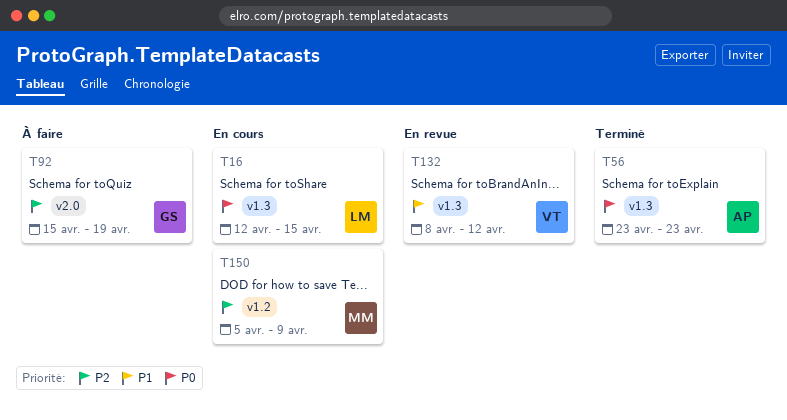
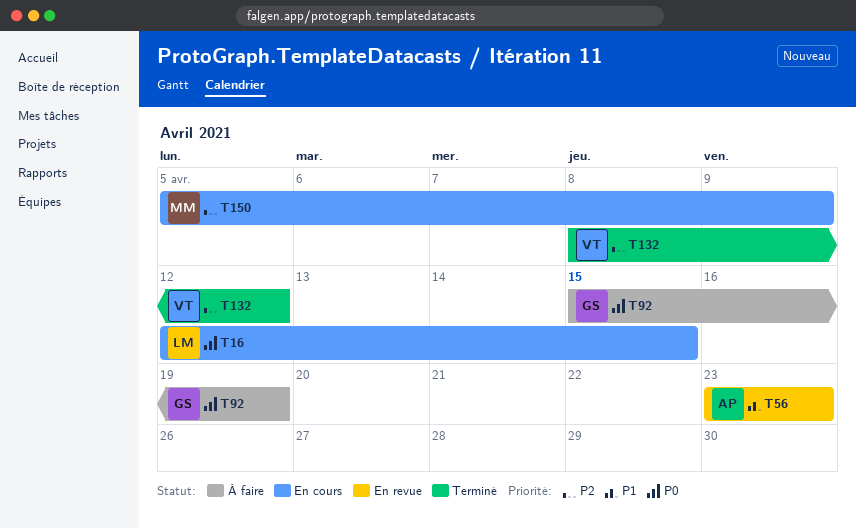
T56, status: Terminé -> En revue
T56, priority: P0 -> P1
T92, priority: P2 -> P0
T132, status: En revue -> Terminé
T132, priority: P1 -> P2

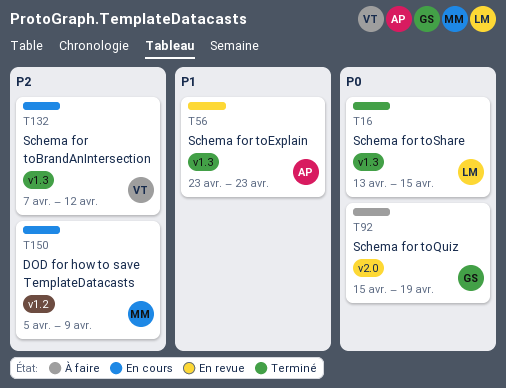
T16, status: En cours -> Terminé
T16, start: Apr 12 -> Apr 13
T132, status: Terminé -> En cours
T132, start: Apr 8 -> Apr 7

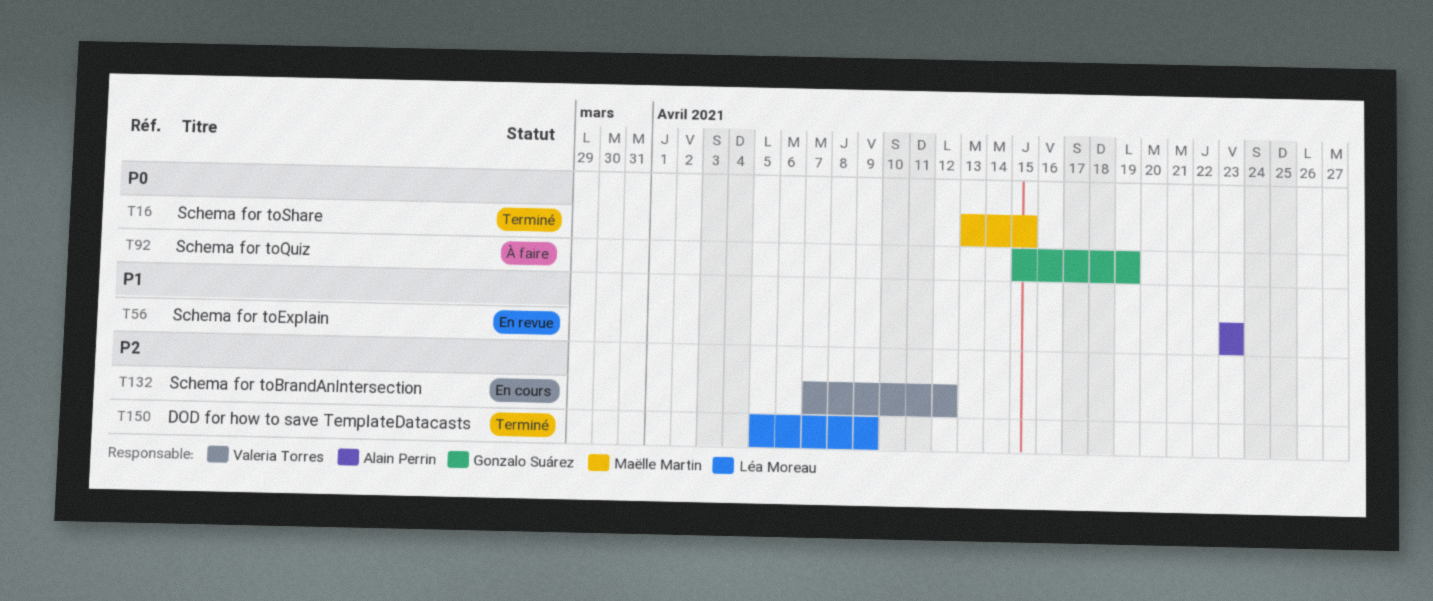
T16, owner: Léa Moreau -> Maëlle Martin
T150, status: En cours -> Terminé
T150, owner: Maëlle Martin -> Léa Moreau

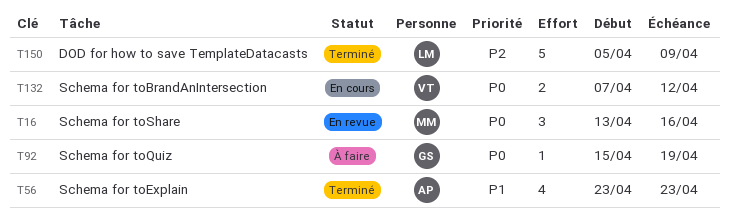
T16, status: Terminé -> En revue
T16, due: Apr 15 -> Apr 16
T56, status: En revue -> Terminé
T132, priority: P2 -> P0

